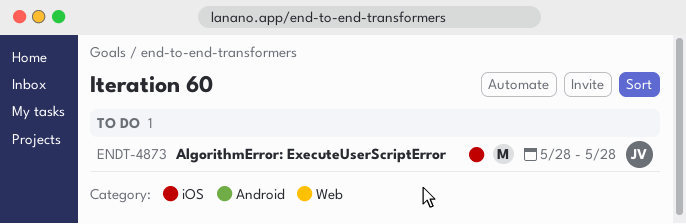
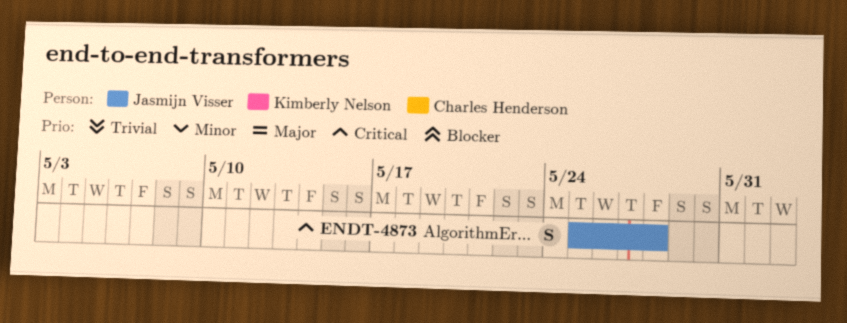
ENDT-4873, estimate: M -> S
ENDT-4873, start: May 28 -> May 25

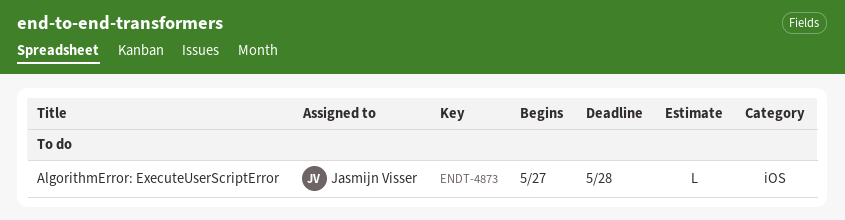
ENDT-4873, estimate: S -> L
ENDT-4873, start: May 25 -> May 27

